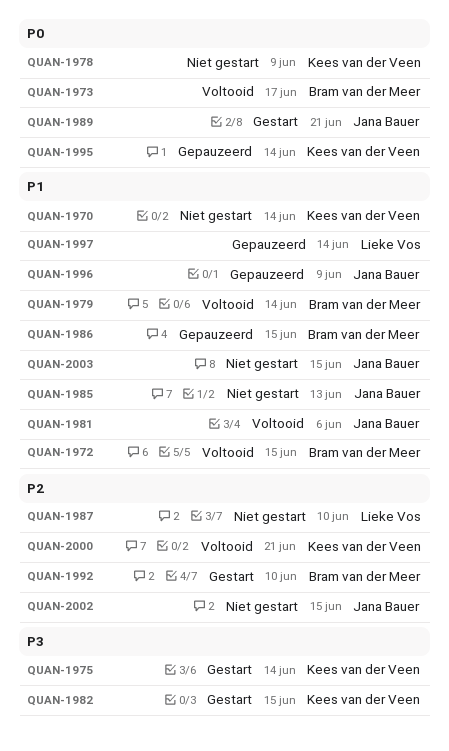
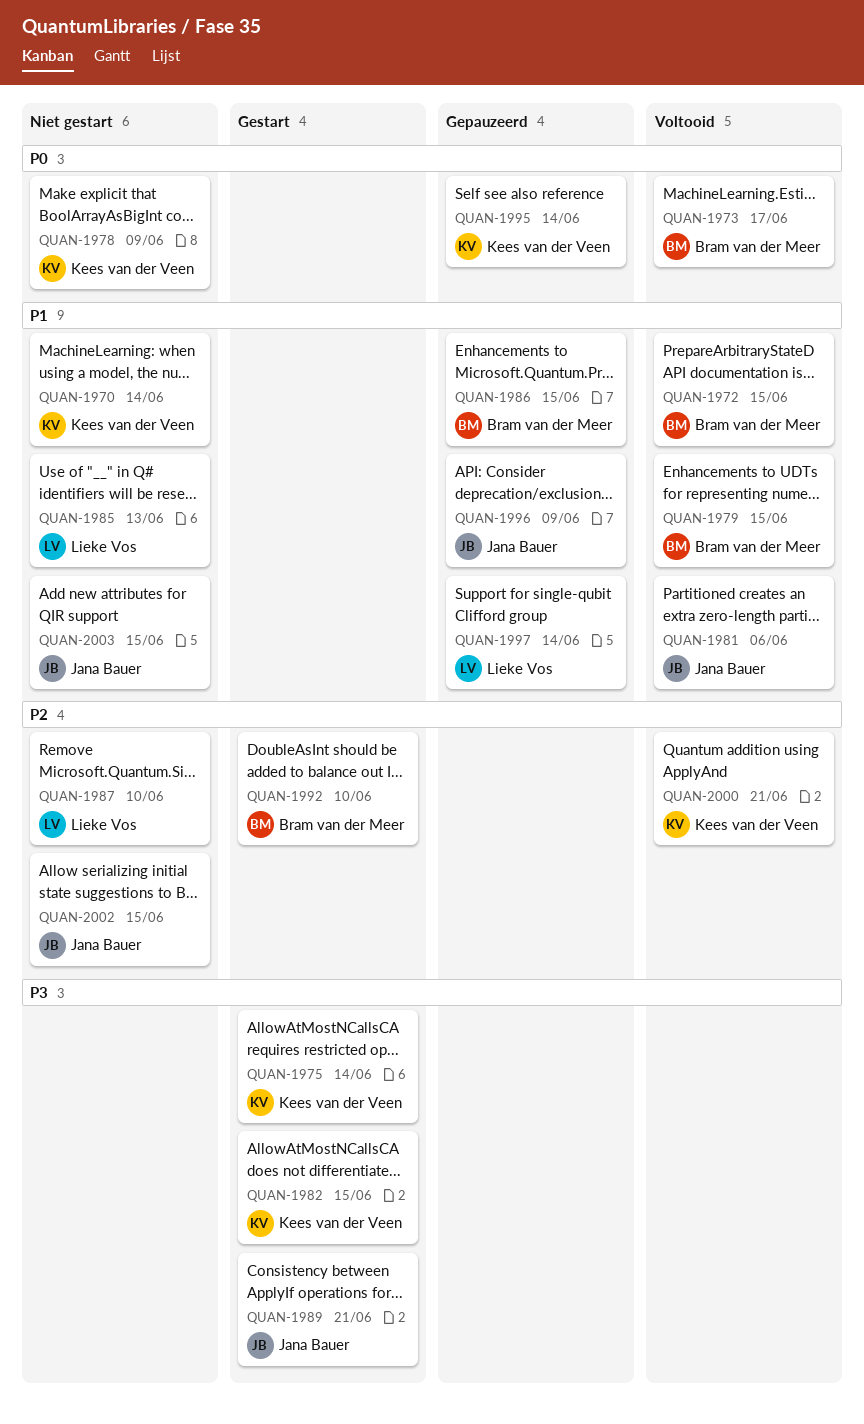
QUAN-1979, due: Jun 14 -> Jun 15
QUAN-1985, owner: Jana Bauer -> Lieke Vos
QUAN-1989, priority: P0 -> P3

